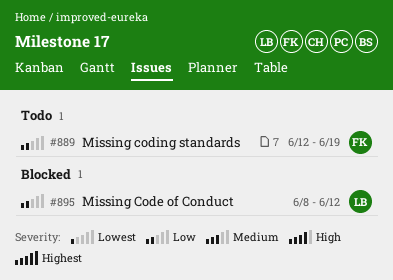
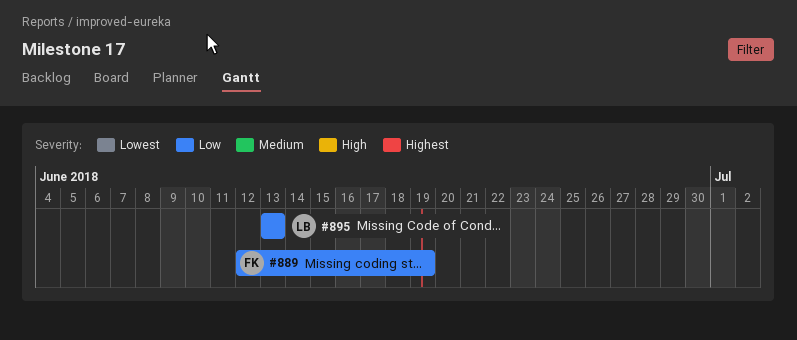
#895, start: Jun 8 -> Jun 13
#895, due: Jun 12 -> Jun 13

